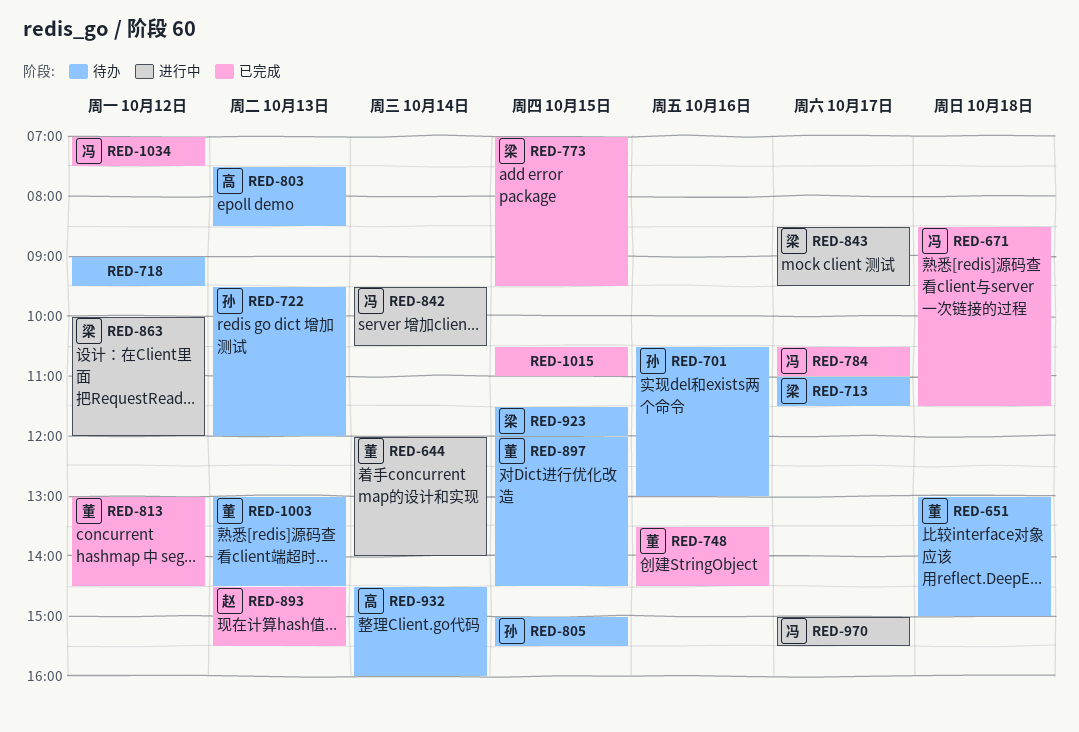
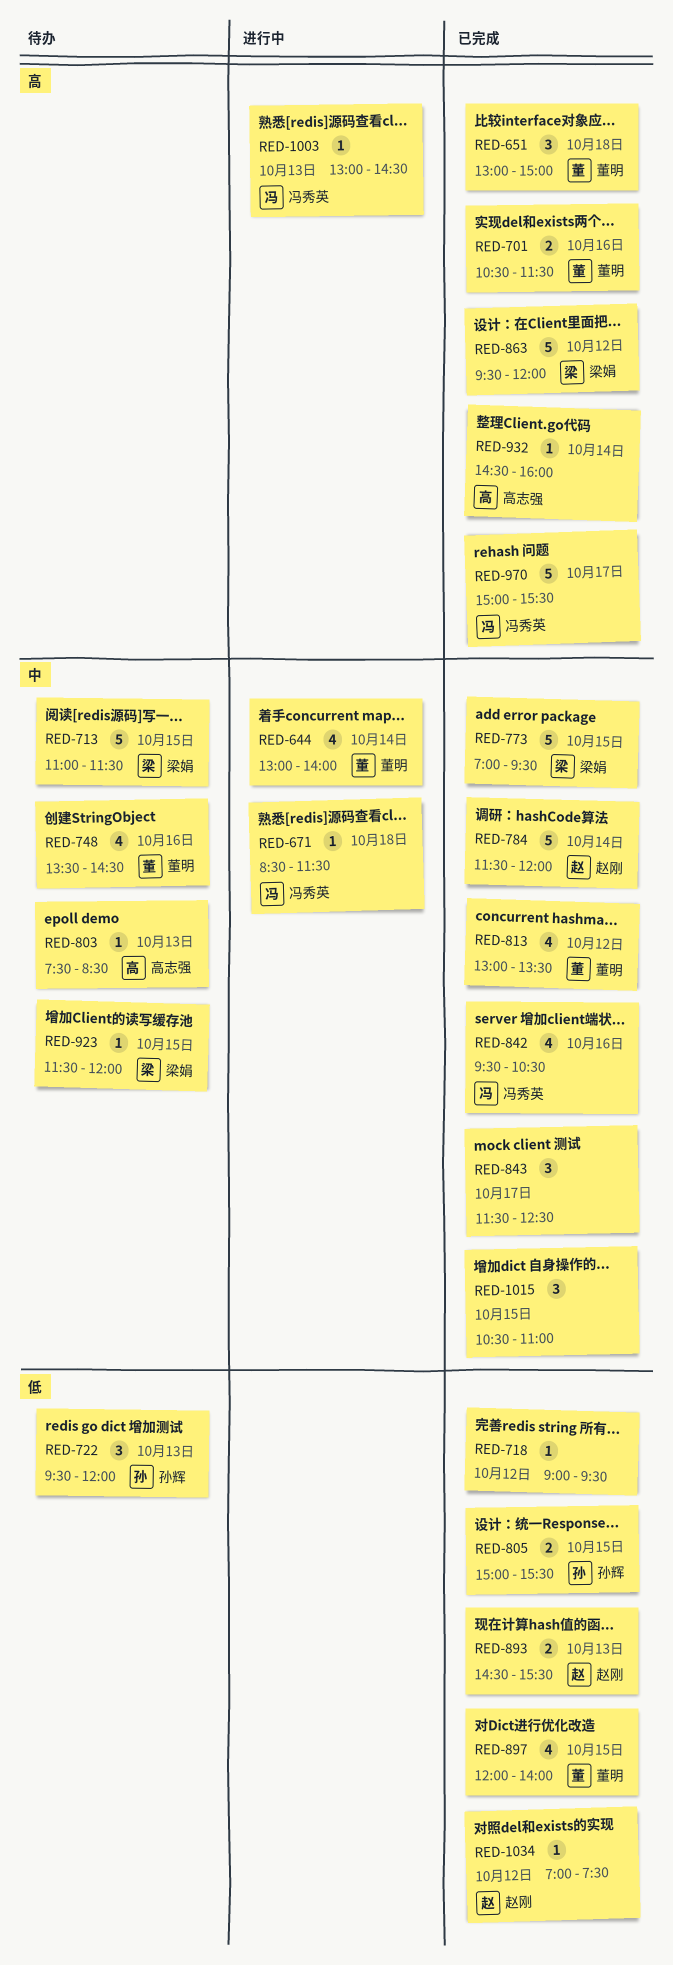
RED-644, begins: 12:00 -> 13:00
RED-651, status: 待办 -> 已完成
RED-671, status: 已完成 -> 进行中
RED-701, status: 待办 -> 已完成
RED-701, owner: 孙辉 -> 董明
RED-701, ends: 13:00 -> 11:30
RED-713, day: Oct 17 -> Oct 15
RED-718, status: 待办 -> 已完成
RED-748, status: 已完成 -> 待办
RED-784, owner: 冯秀英 -> 赵刚
RED-784, day: Oct 17 -> Oct 14
RED-784, begins: 10:30 -> 11:30
RED-784, ends: 11:00 -> 12:00
RED-805, status: 待办 -> 已完成
RED-813, ends: 14:30 -> 13:30
RED-842, status: 进行中 -> 已完成
RED-842, day: Oct 14 -> Oct 16
RED-843, status: 进行中 -> 已完成
RED-843, owner: 梁娟 -> none
RED-843, begins: 08:30 -> 11:30
RED-843, ends: 09:30 -> 12:30
RED-863, status: 进行中 -> 已完成
RED-863, begins: 10:00 -> 09:30
RED-897, status: 待办 -> 已完成
RED-897, ends: 14:30 -> 14:00
RED-932, status: 待办 -> 已完成
RED-970, status: 进行中 -> 已完成
RED-1003, status: 待办 -> 进行中
RED-1003, owner: 董明 -> 冯秀英
RED-1034, owner: 冯秀英 -> 赵刚

